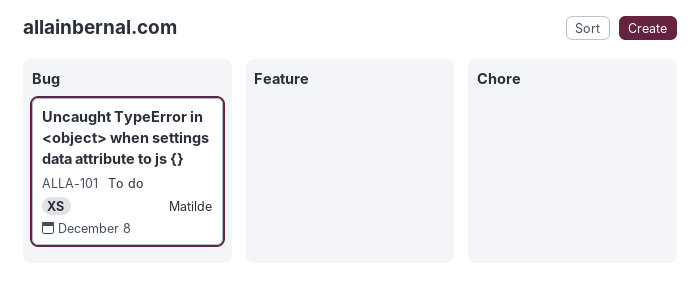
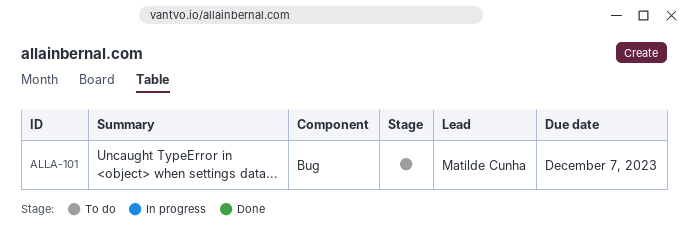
ALLA-101, due: Dec 8 -> Dec 7

